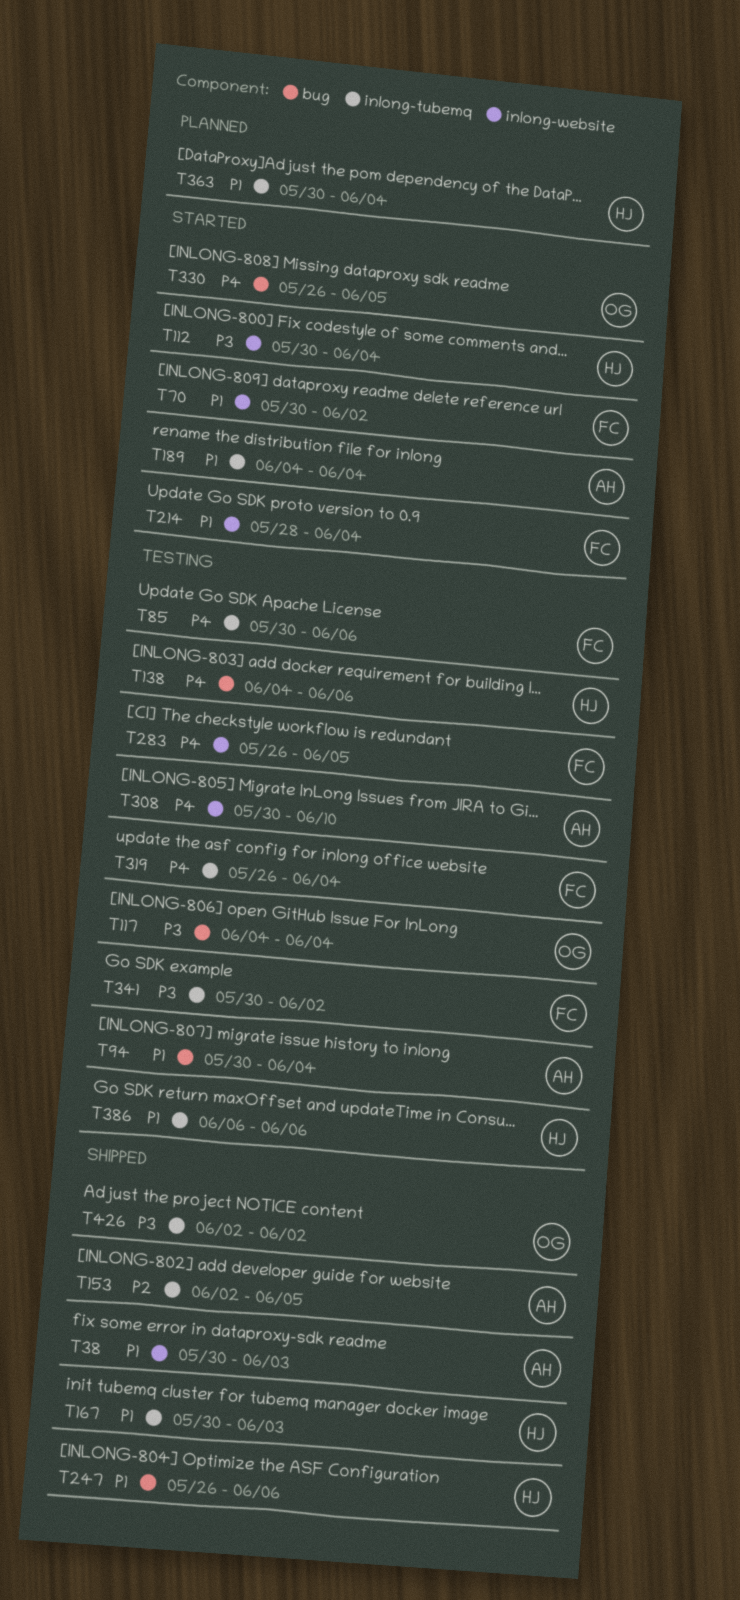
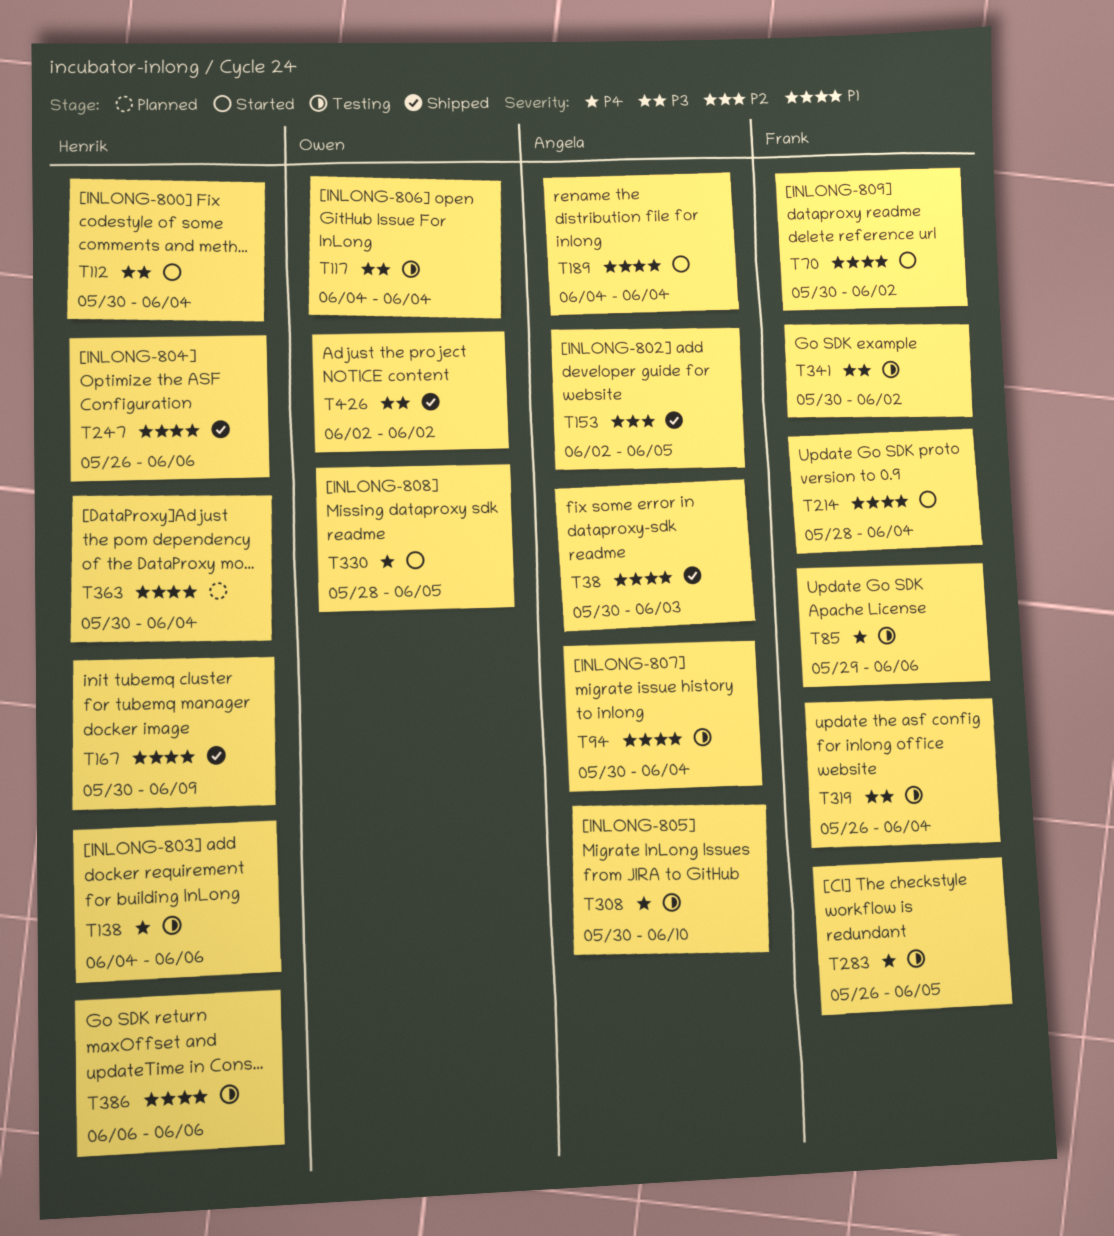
T85, start: May 30 -> May 29
T167, due: Jun 3 -> Jun 9
T319, priority: P4 -> P3
T330, start: May 26 -> May 28

